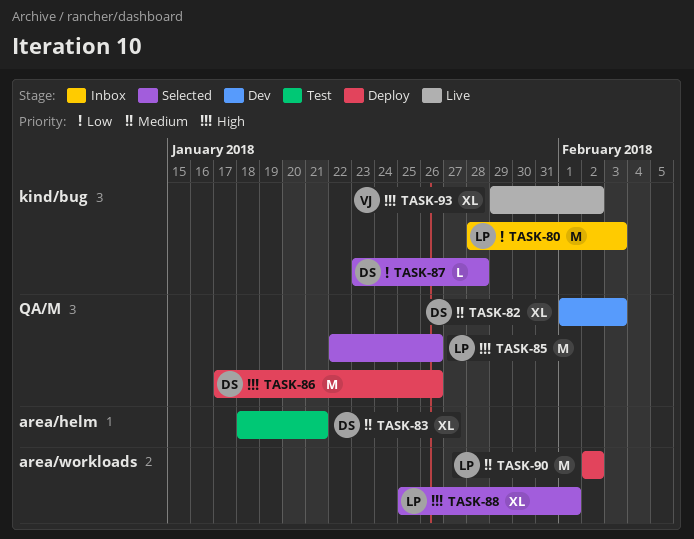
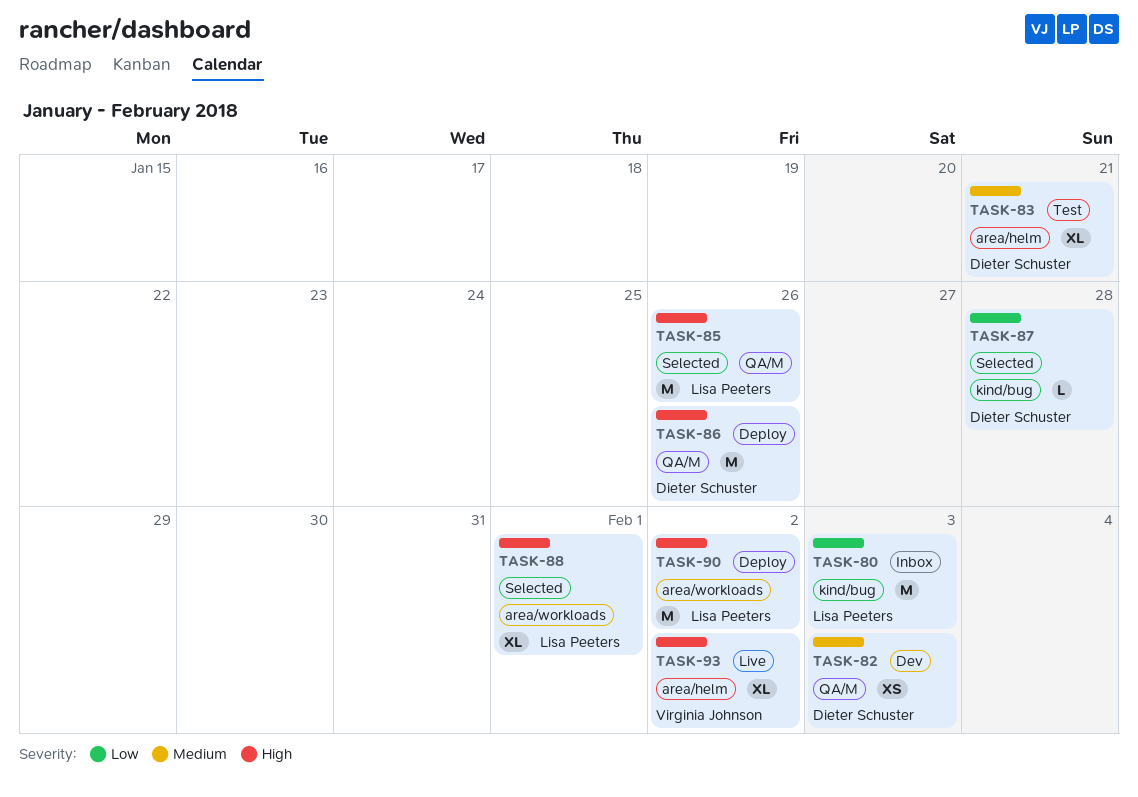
TASK-82, estimate: XL -> XS
TASK-90, priority: Medium -> High
TASK-93, label: kind/bug -> area/helm

